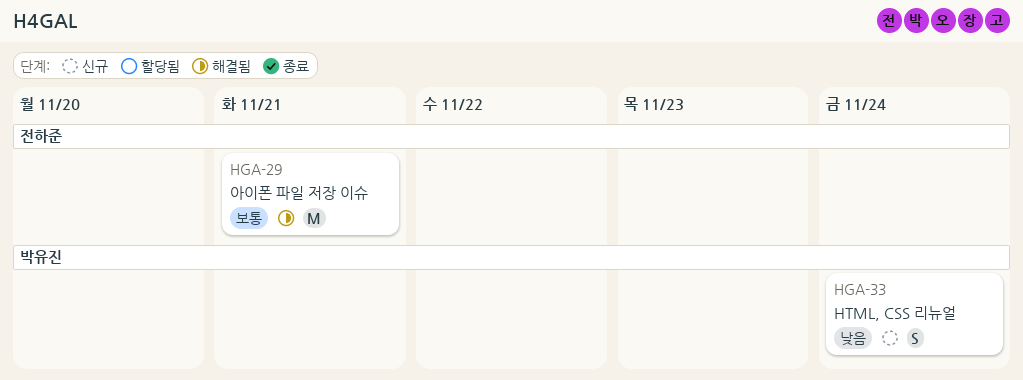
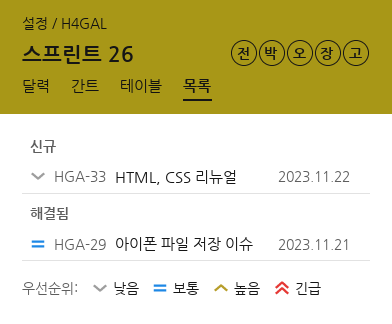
HGA-33, due: Nov 24 -> Nov 22

